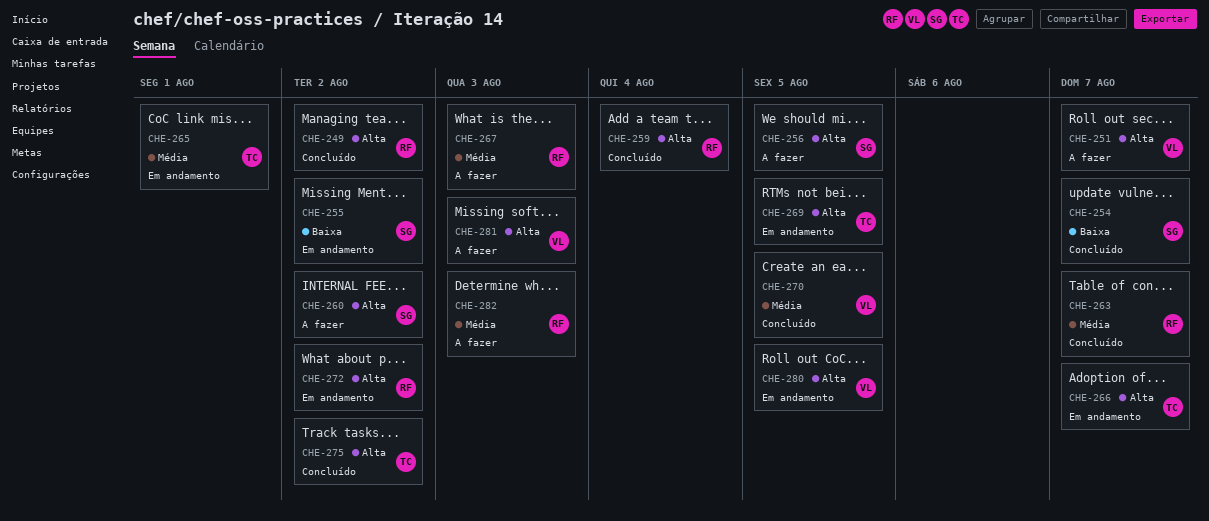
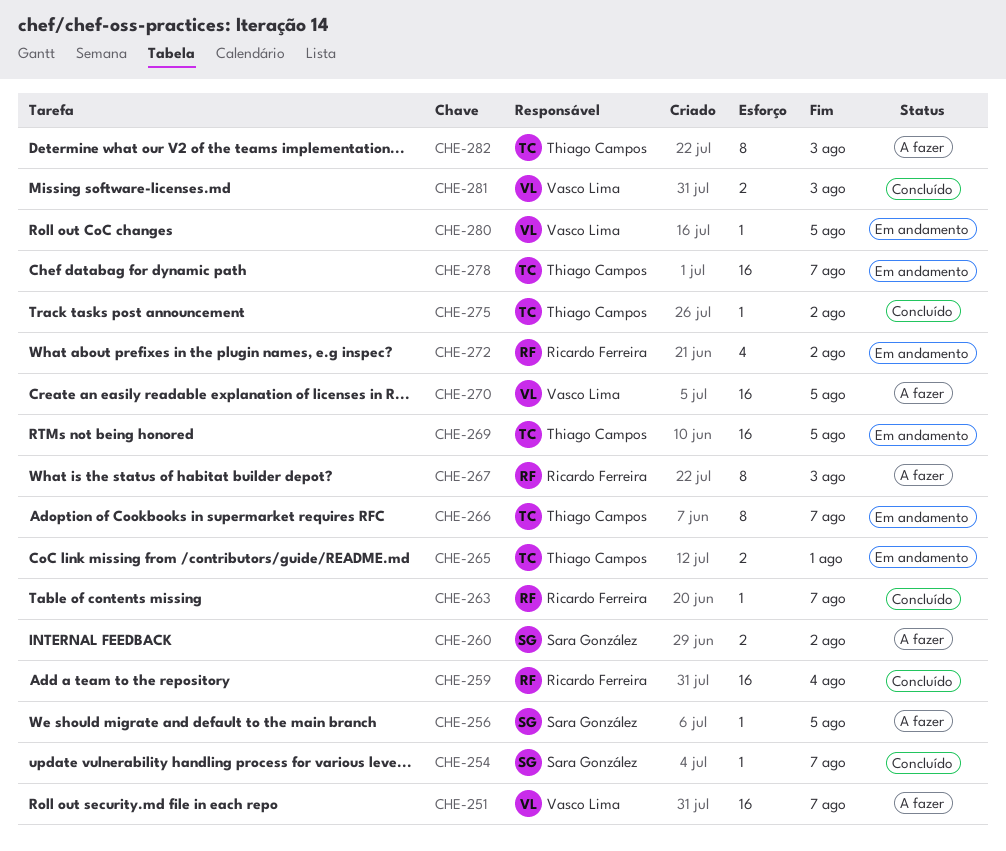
CHE-249: present -> none
CHE-255: present -> none
CHE-270, status: Concluído -> A fazer
CHE-278: none -> present
CHE-281, status: A fazer -> Concluído
CHE-282, owner: Ricardo Ferreira -> Thiago Campos

